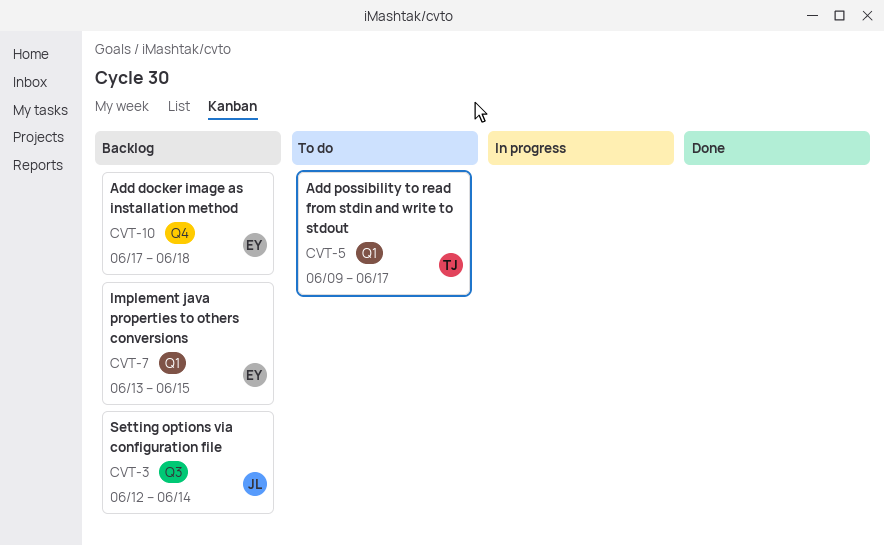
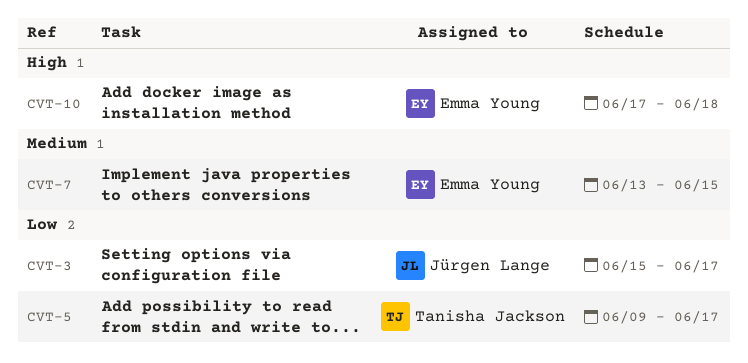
CVT-3, start: Jun 12 -> Jun 15
CVT-3, due: Jun 14 -> Jun 17

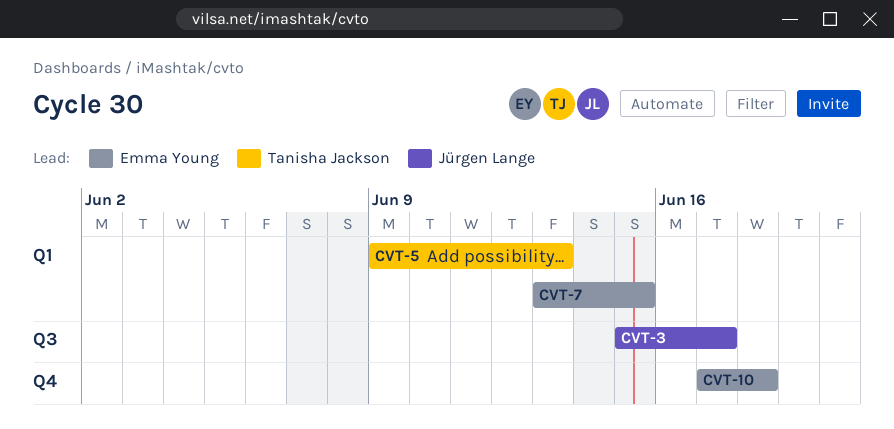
CVT-5, due: Jun 17 -> Jun 13

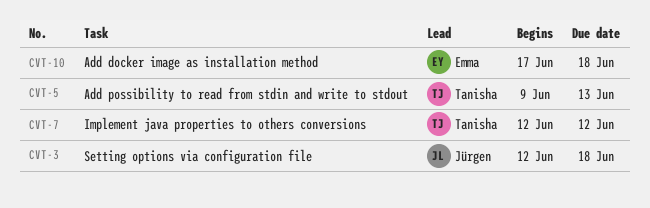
CVT-3, start: Jun 15 -> Jun 12
CVT-3, due: Jun 17 -> Jun 18
CVT-7, owner: Emma Young -> Tanisha Jackson
CVT-7, start: Jun 13 -> Jun 12
CVT-7, due: Jun 15 -> Jun 12

